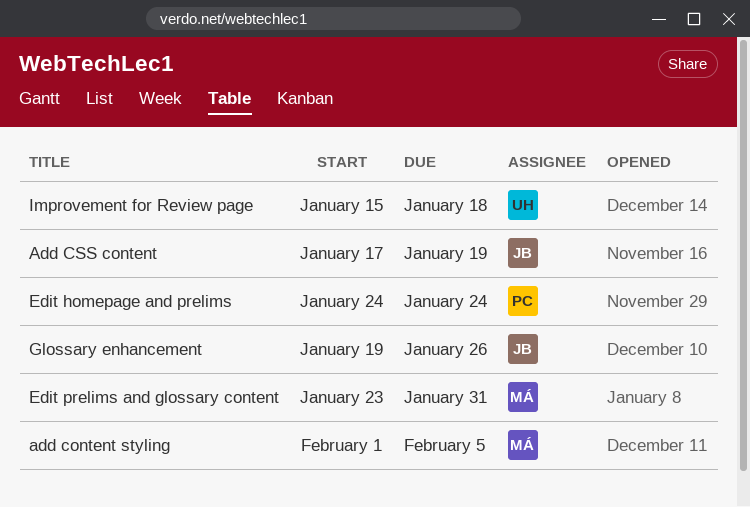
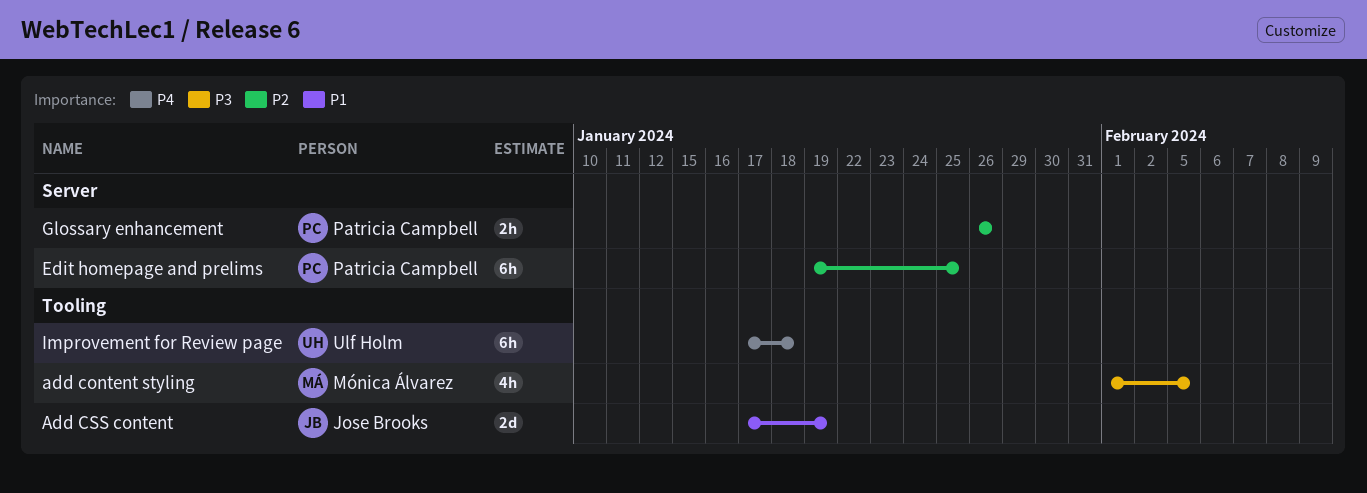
Edit homepage and prelims, start: Jan 24 -> Jan 19
Edit homepage and prelims, due: Jan 24 -> Jan 25
Edit prelims and glossary content: present -> none
Glossary enhancement, owner: Jose Brooks -> Patricia Campbell
Glossary enhancement, start: Jan 19 -> Jan 26
Improvement for Review page, start: Jan 15 -> Jan 17

